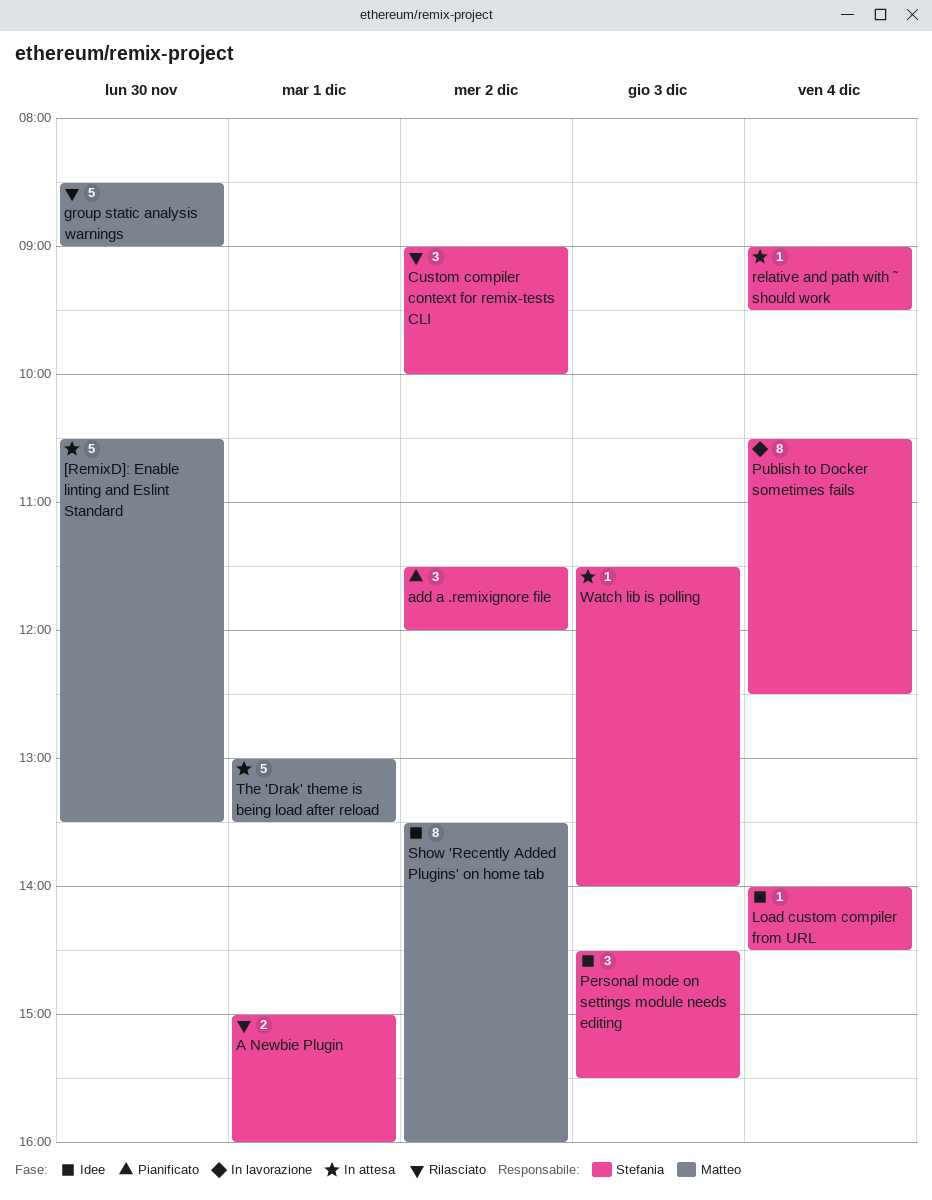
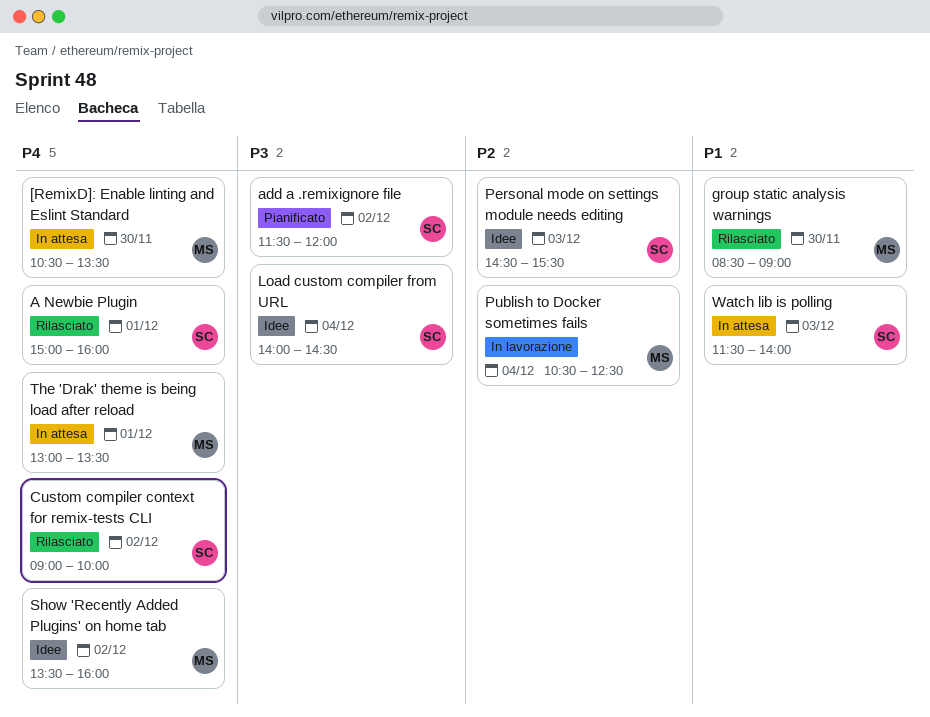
Publish to Docker sometimes fails, owner: Stefania -> Matteo
relative and path with ˜ should work: present -> none

